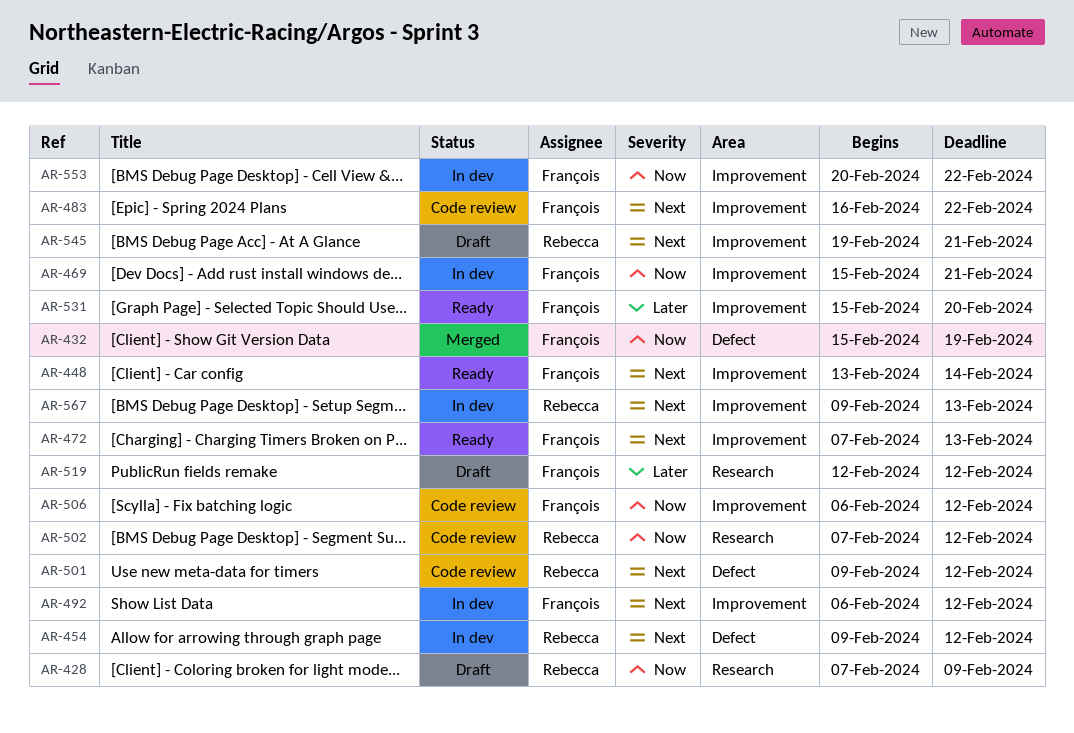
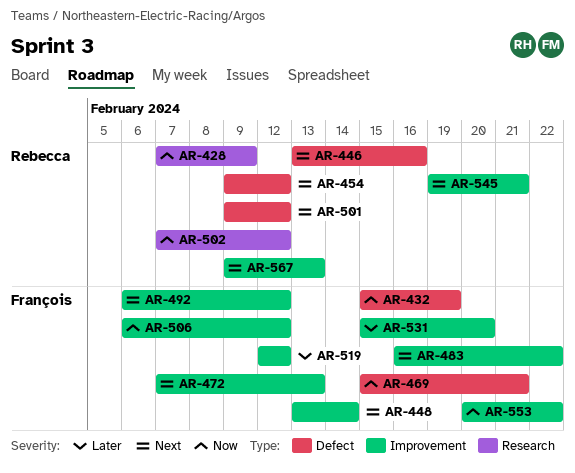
AR-446: none -> present
AR-469, label: Improvement -> Defect
AR-519, label: Research -> Improvement

